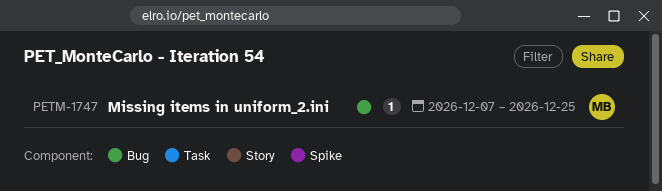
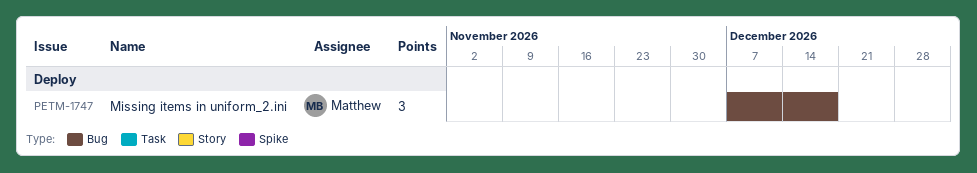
PETM-1747, estimate: 1 -> 3
PETM-1747, due: Dec 25 -> Dec 18

